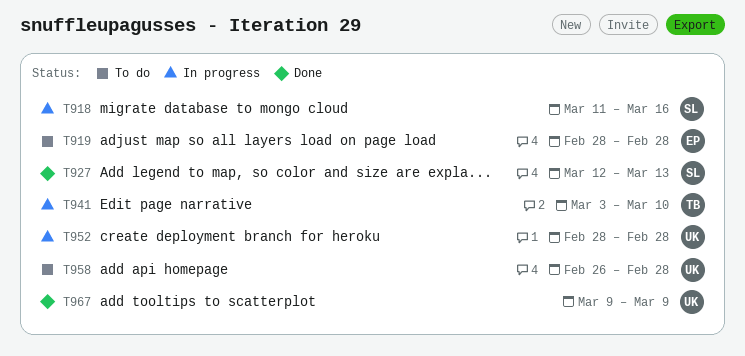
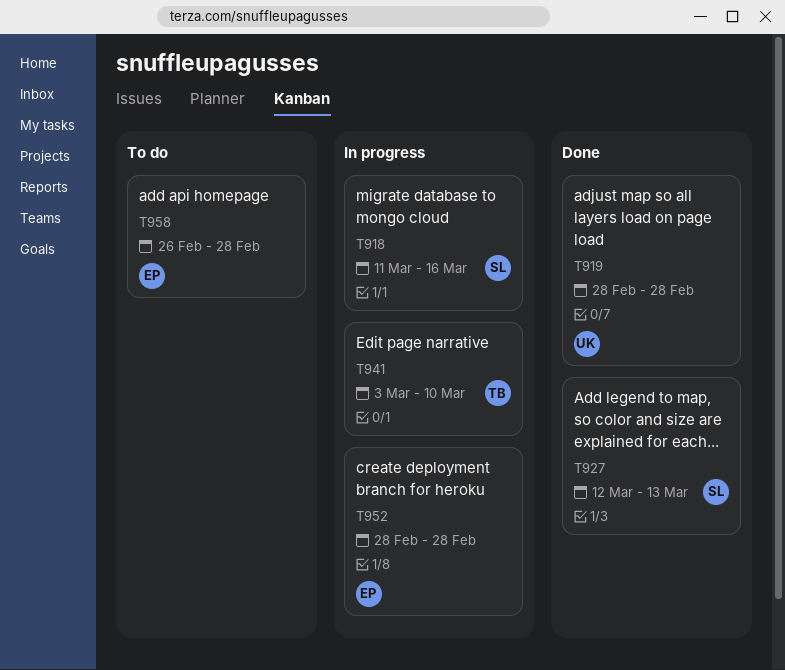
T919, status: To do -> Done
T919, owner: EP -> UK
T952, owner: UK -> EP
T958, owner: UK -> EP
T967: present -> none

